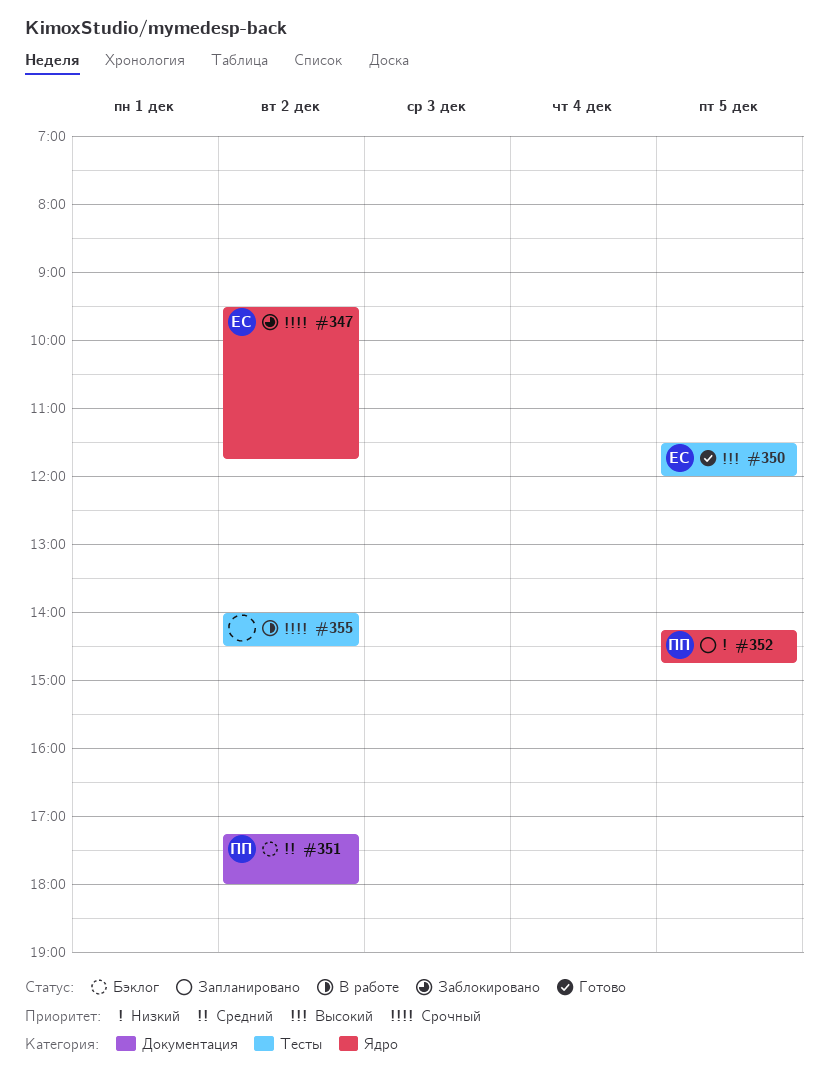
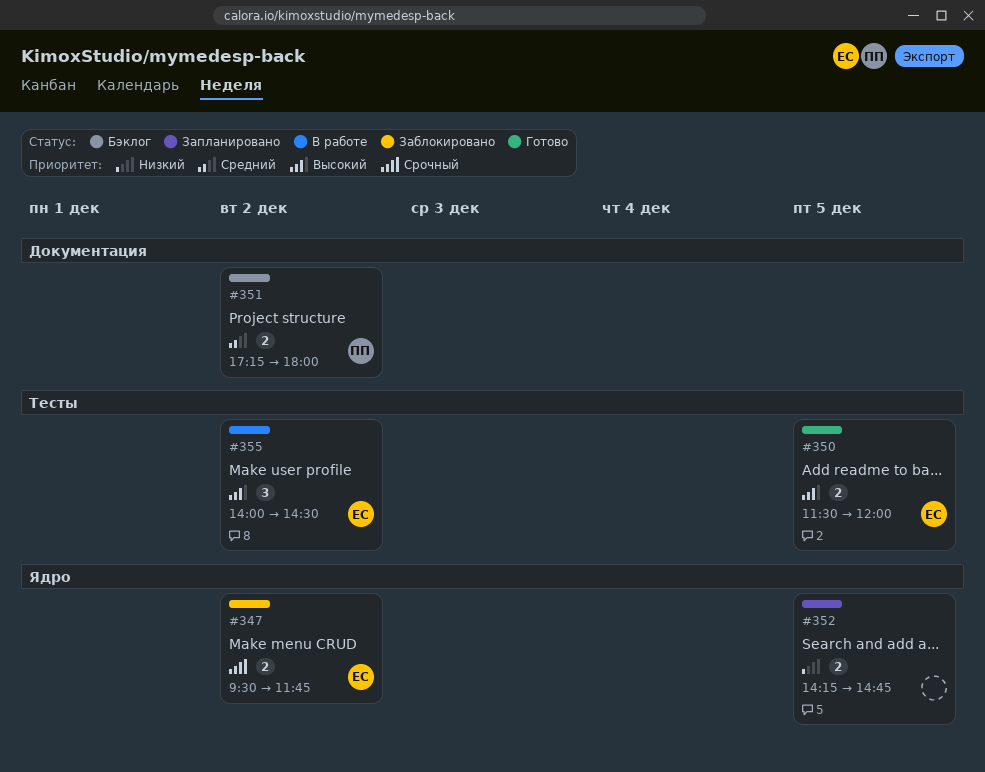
#352, owner: ПП -> none
#355, owner: none -> ЕС
#355, priority: Срочный -> Высокий

